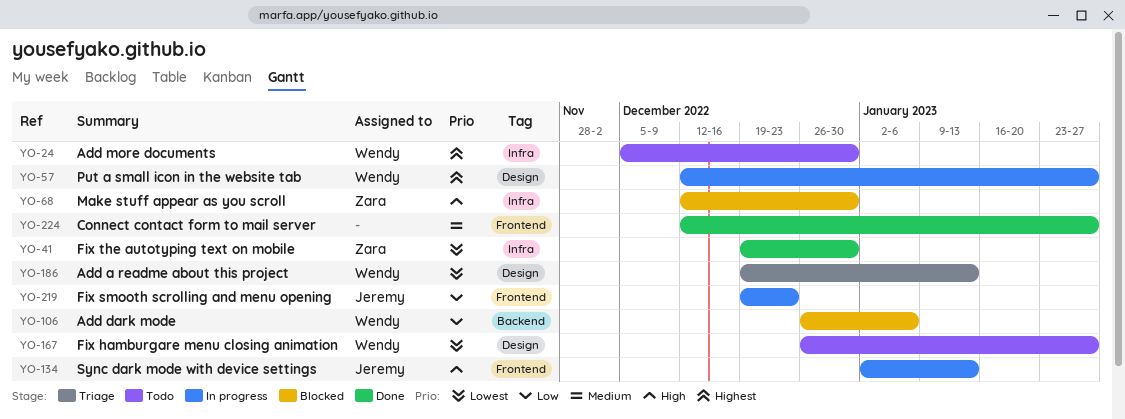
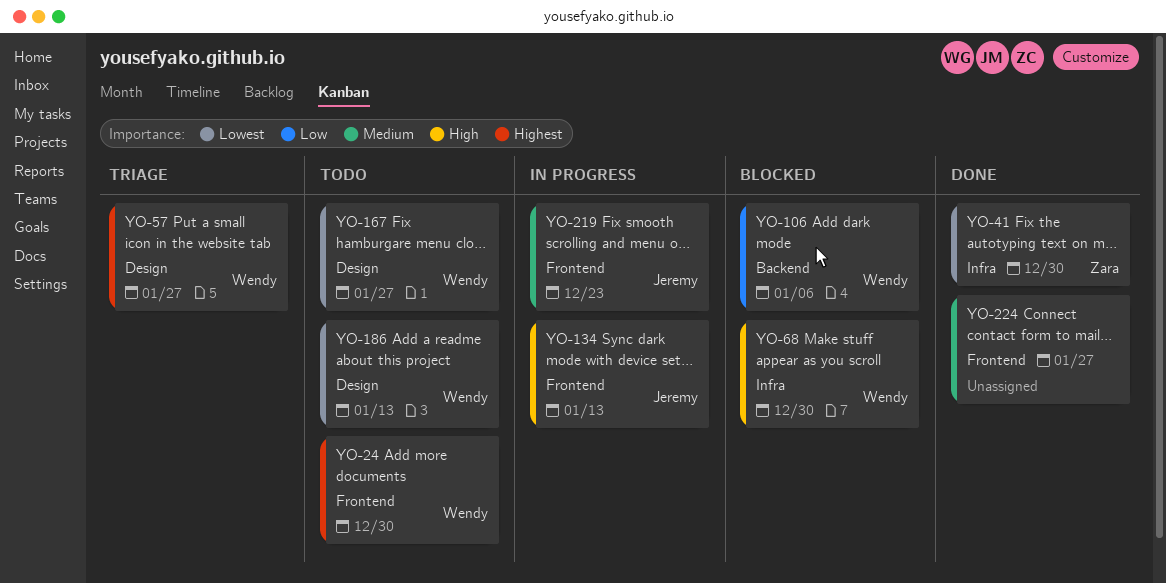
YO-24, label: Infra -> Frontend
YO-57, status: In progress -> Triage
YO-68, owner: Zara -> Wendy
YO-186, status: Triage -> Todo
YO-219, priority: Low -> Medium

